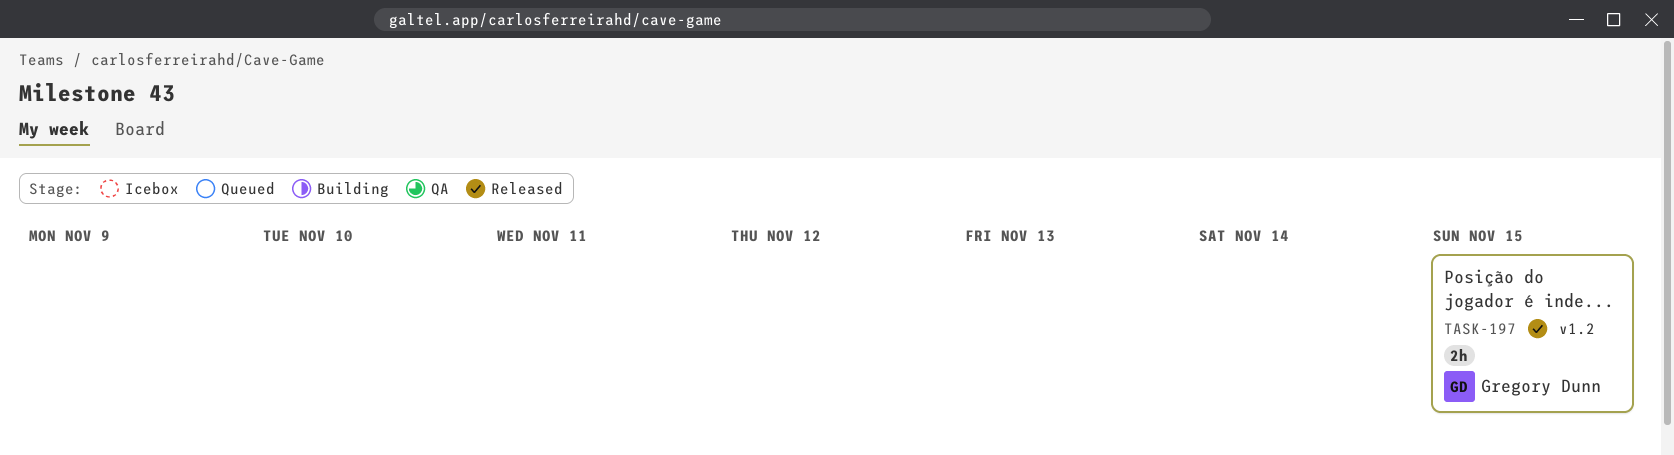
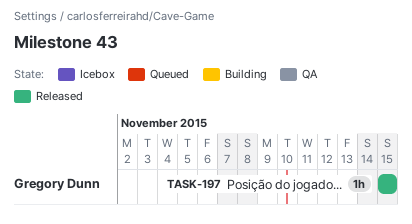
TASK-197, estimate: 2h -> 1h

